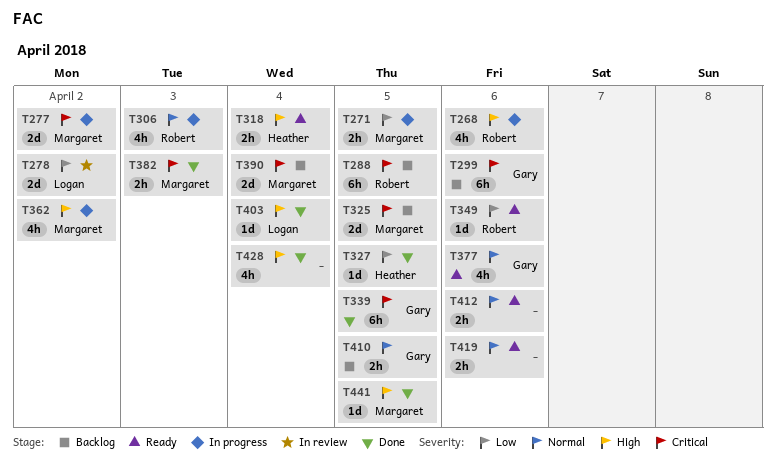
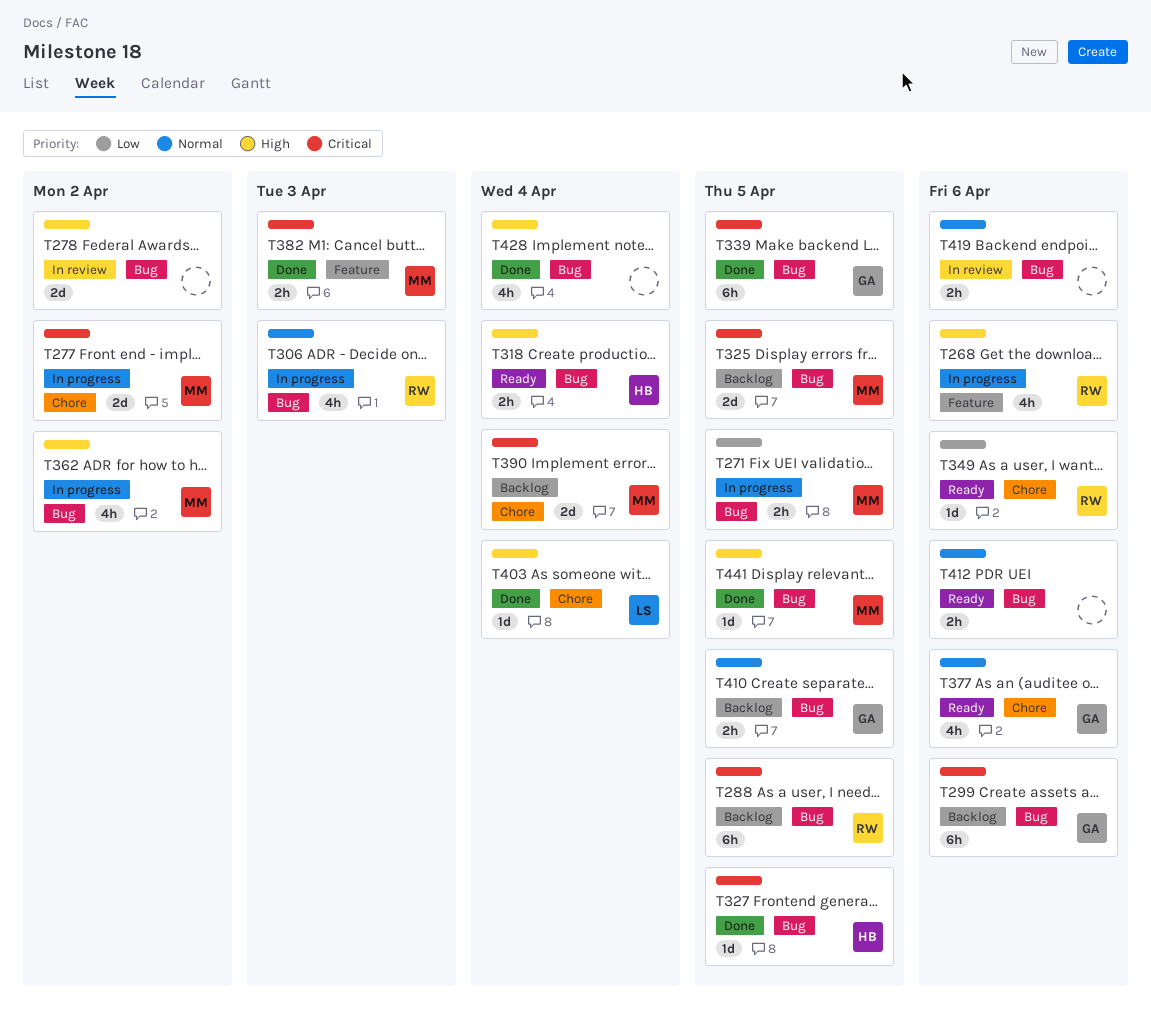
T278, owner: Logan -> none
T278, priority: Low -> High
T327, priority: Low -> Critical
T419, status: Ready -> In review

